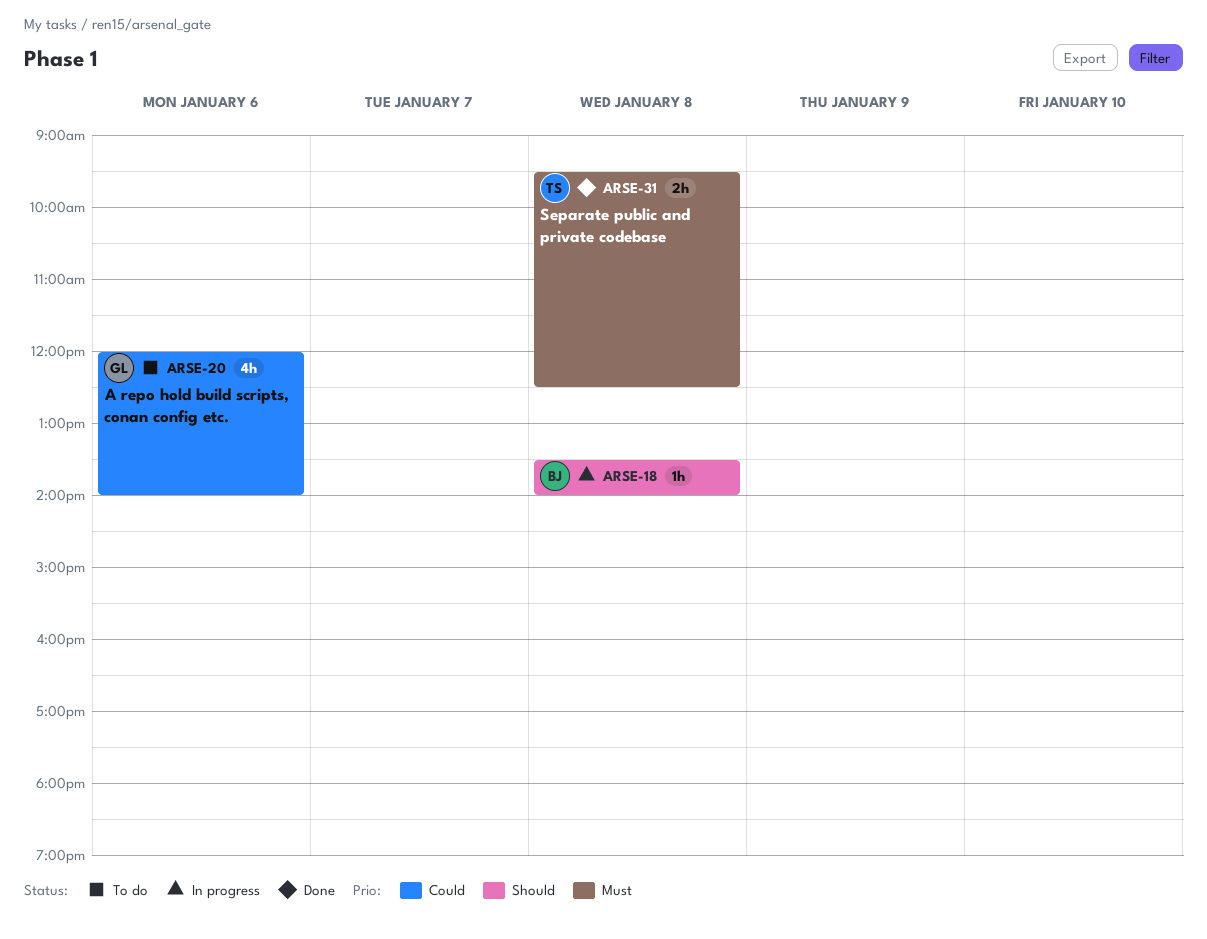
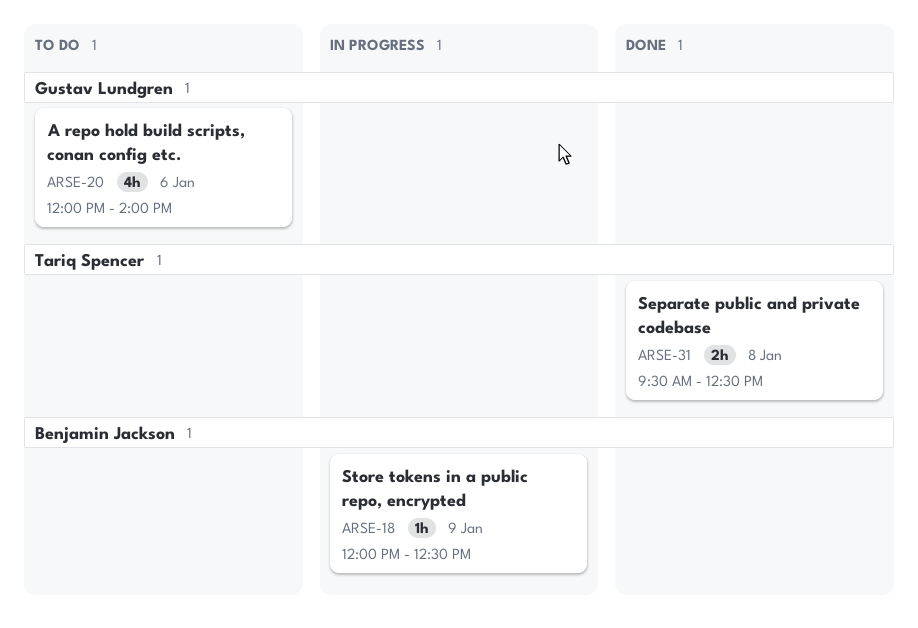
ARSE-18, day: Jan 8 -> Jan 9
ARSE-18, begins: 13:30 -> 12:00
ARSE-18, ends: 14:00 -> 12:30

